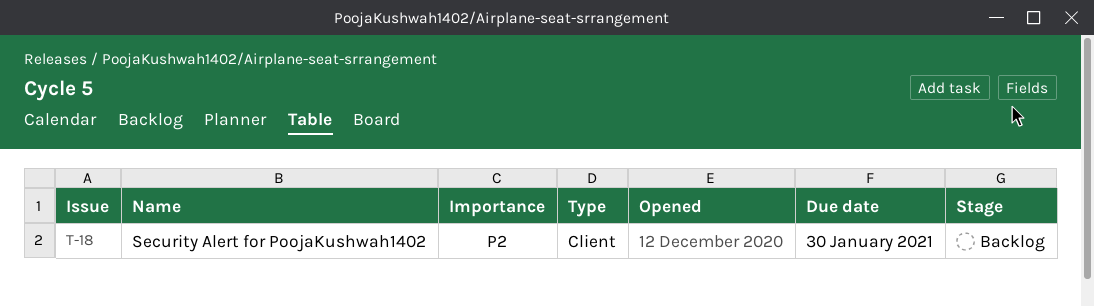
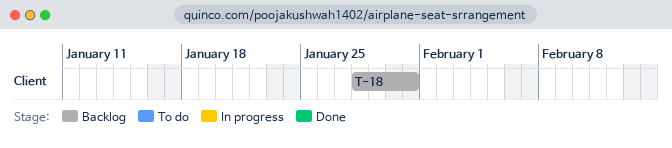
T-18, due: Jan 30 -> Jan 31

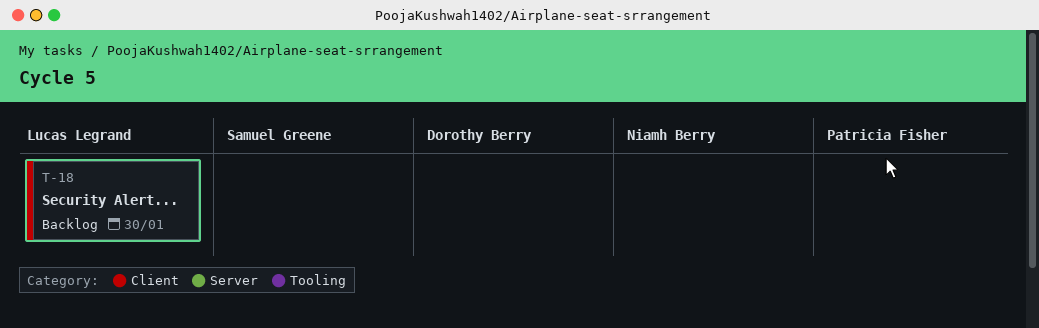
T-18, due: Jan 31 -> Jan 30

